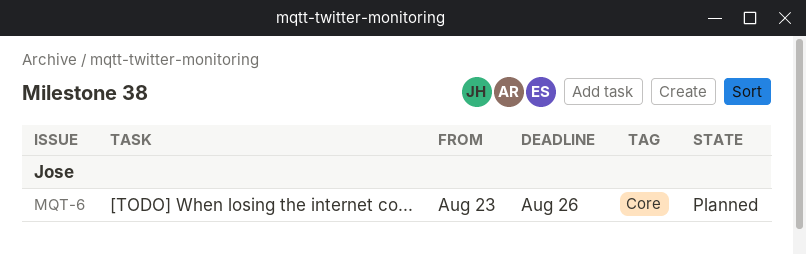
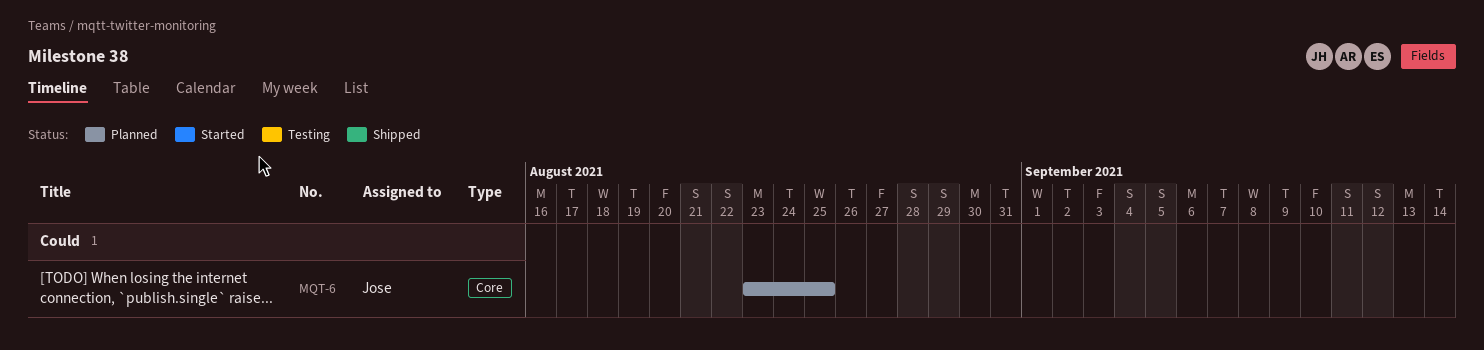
MQT-6, due: Aug 26 -> Aug 25

